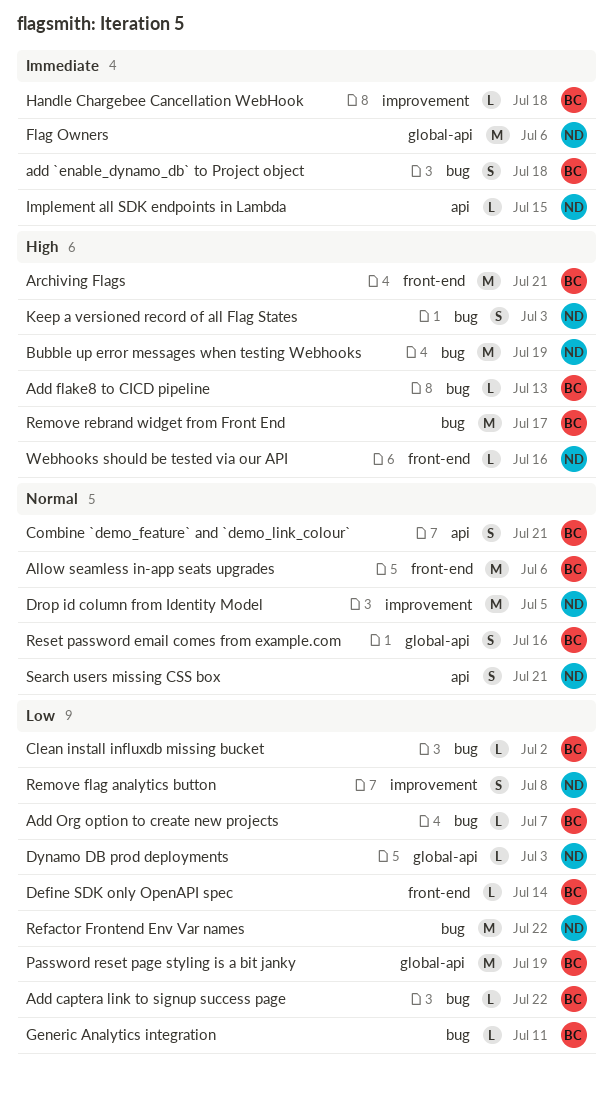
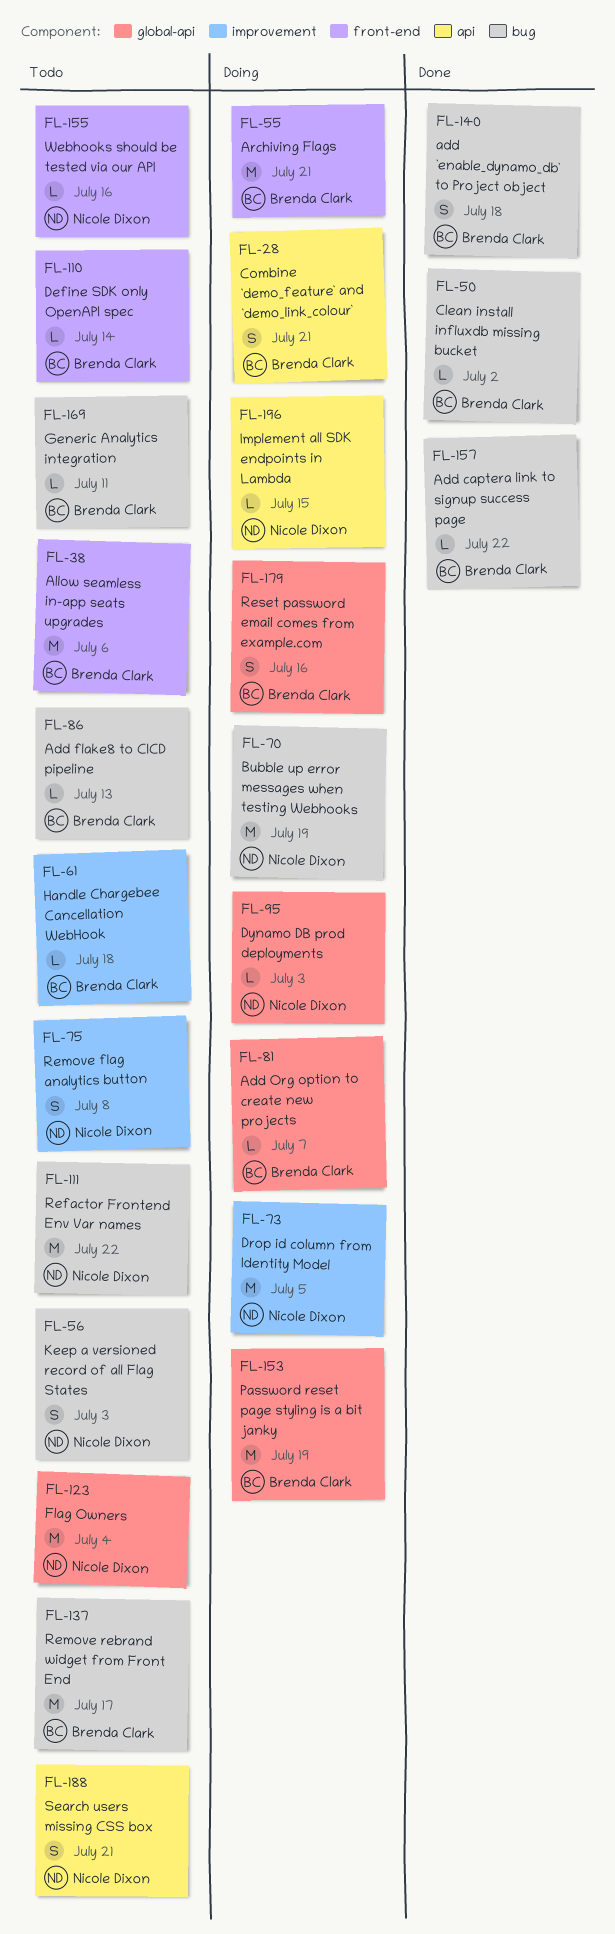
Add Org option to create new projects, label: bug -> global-api
Flag Owners, due: Jul 6 -> Jul 4

